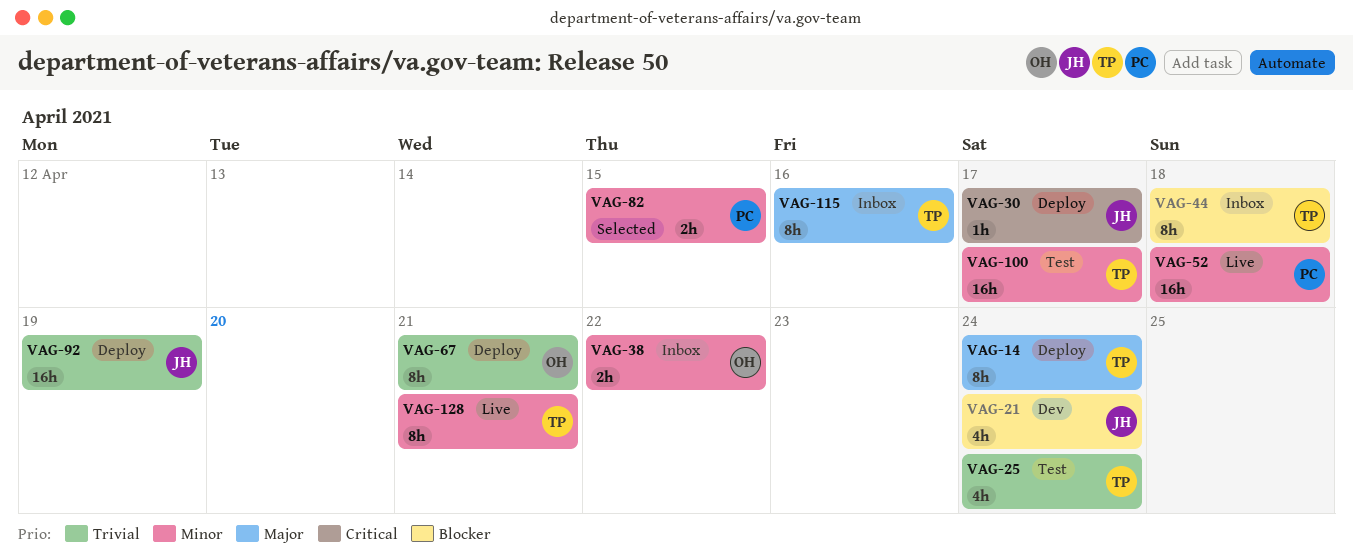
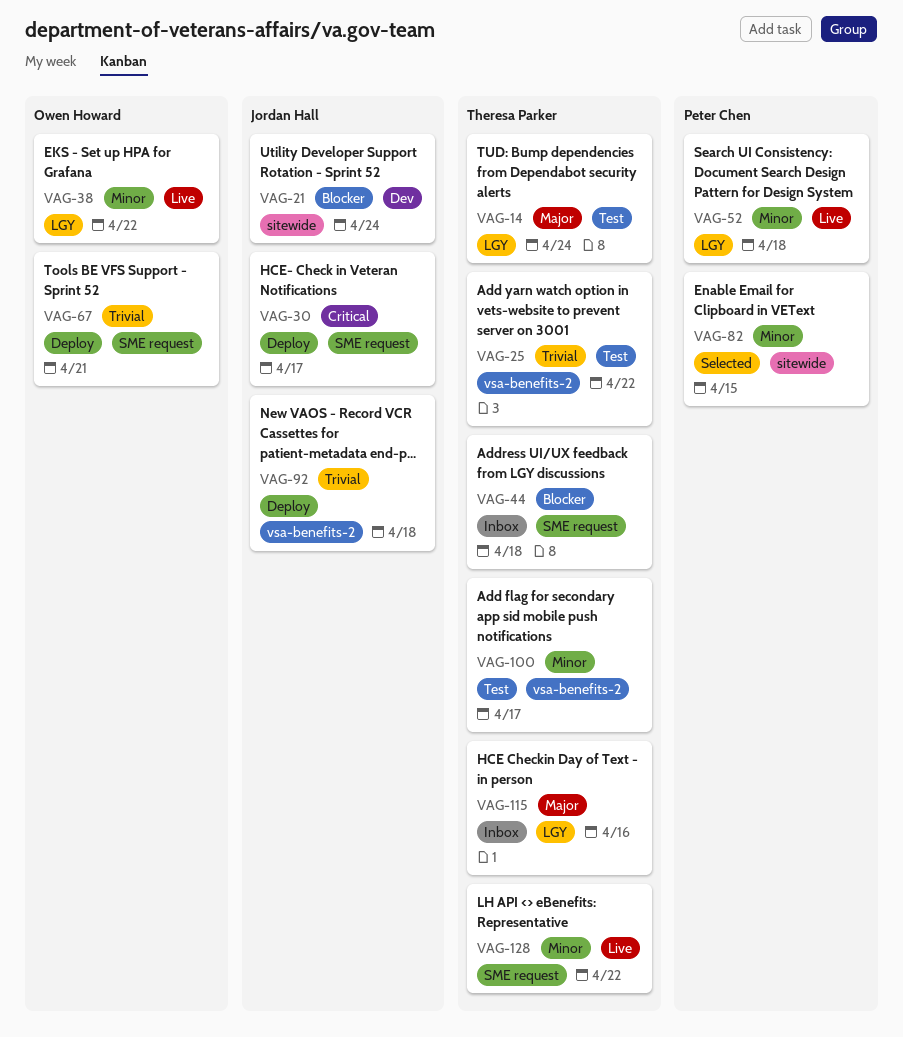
VAG-14, status: Deploy -> Test
VAG-25, due: Apr 24 -> Apr 22
VAG-38, status: Inbox -> Live
VAG-92, due: Apr 19 -> Apr 18
VAG-128, due: Apr 21 -> Apr 22

